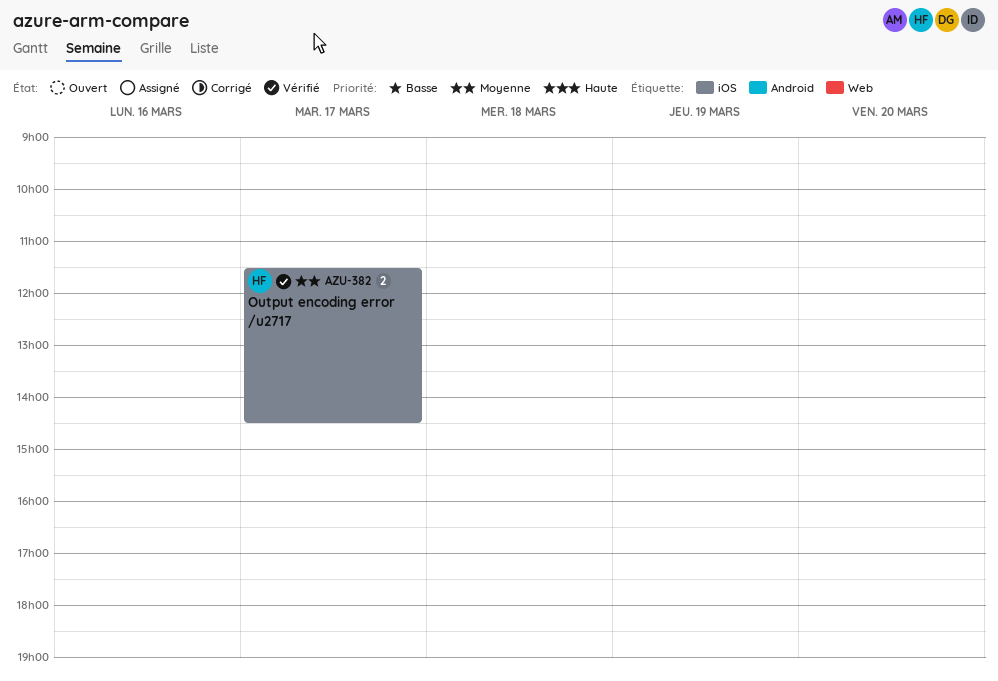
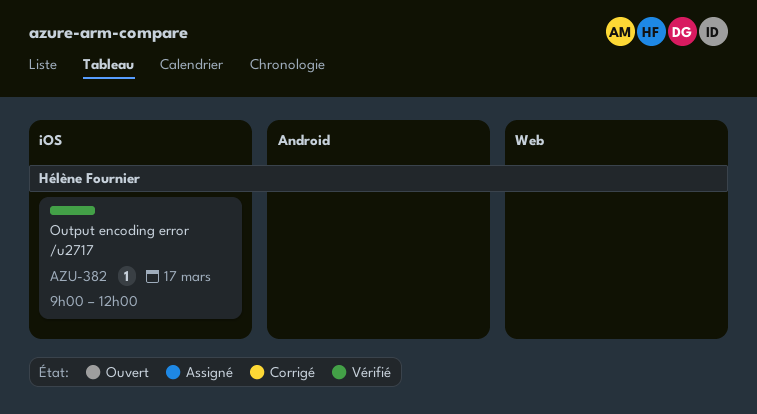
AZU-382, estimate: 2 -> 1
AZU-382, begins: 11:30 -> 09:00
AZU-382, ends: 14:30 -> 12:00

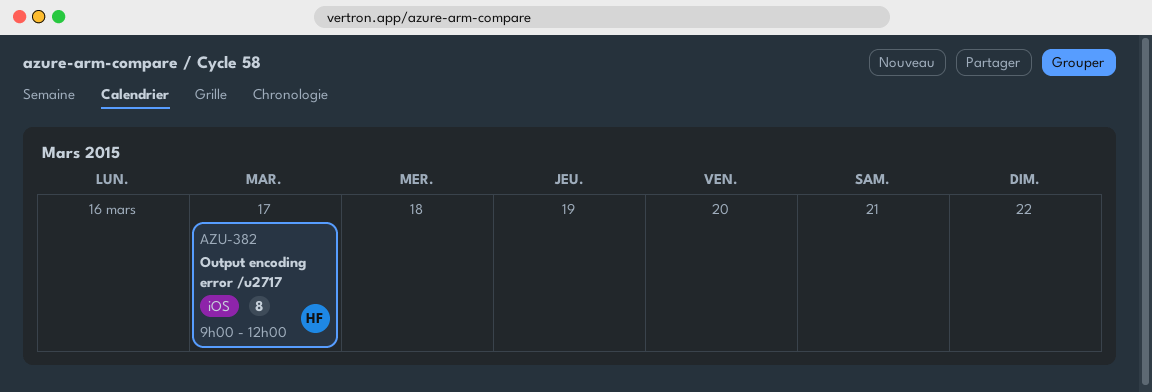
AZU-382, estimate: 1 -> 8

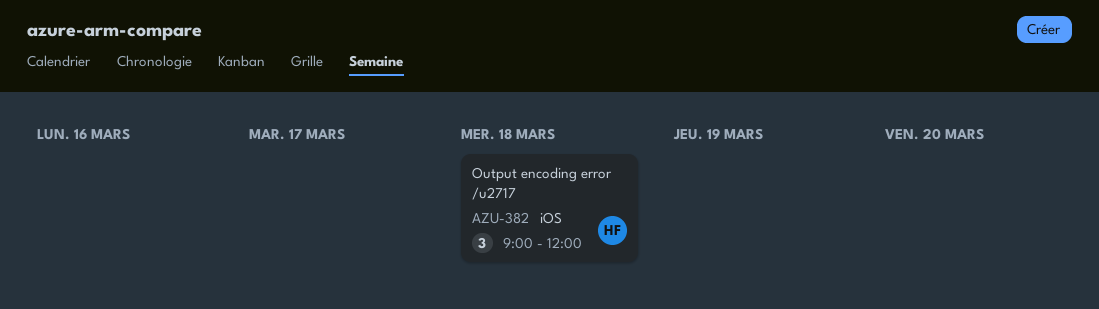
AZU-382, estimate: 8 -> 3
AZU-382, day: Mar 17 -> Mar 18

